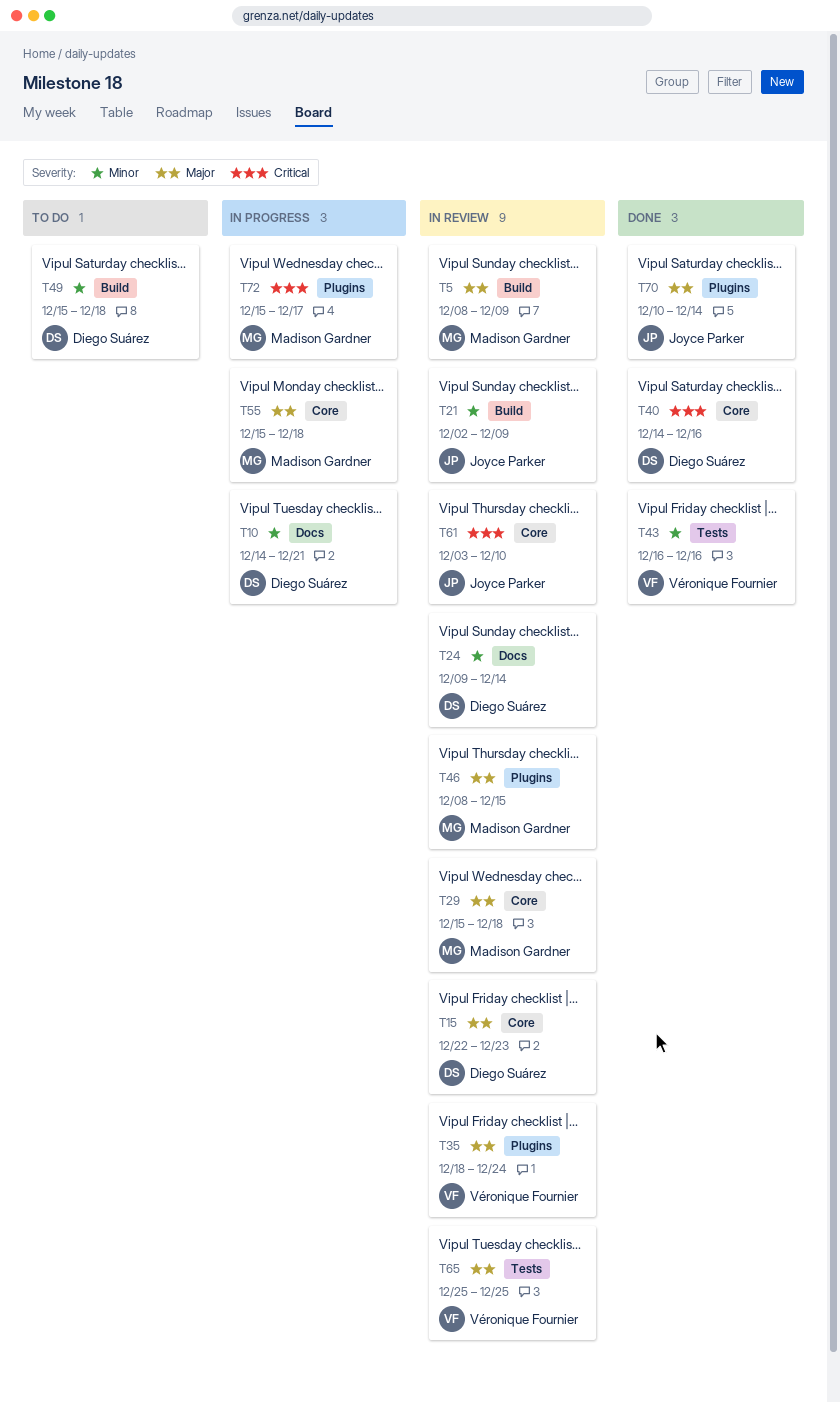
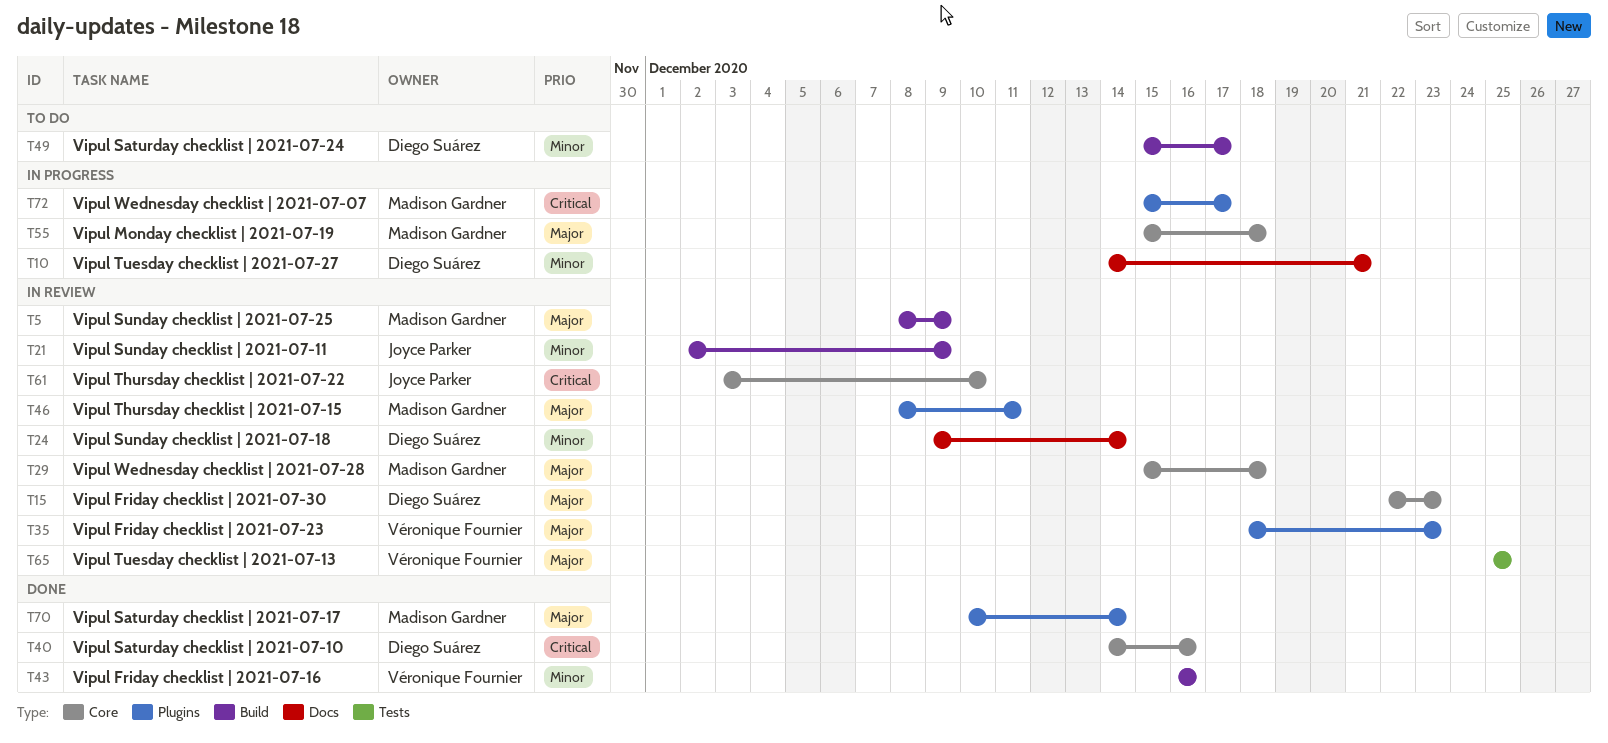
T35, due: Dec 24 -> Dec 23
T43, label: Tests -> Build
T46, due: Dec 15 -> Dec 11
T49, due: Dec 18 -> Dec 17
T70, owner: Joyce Parker -> Madison Gardner

